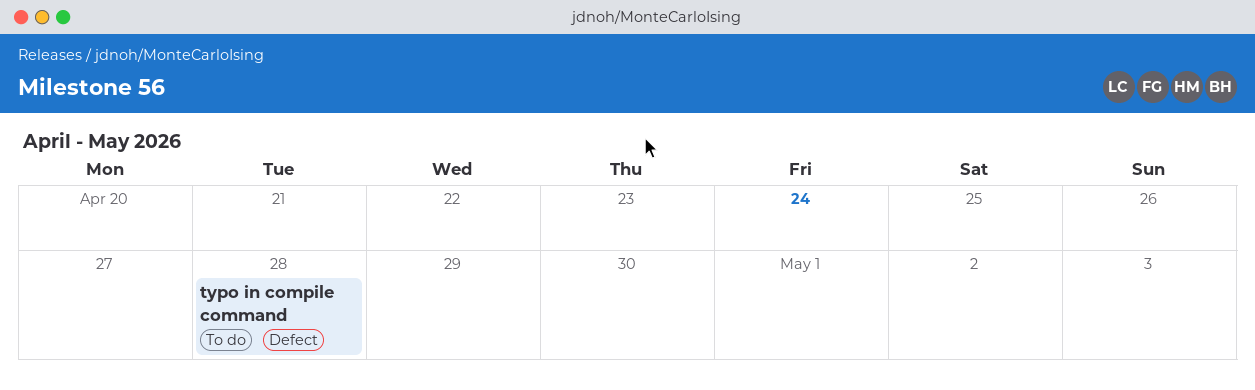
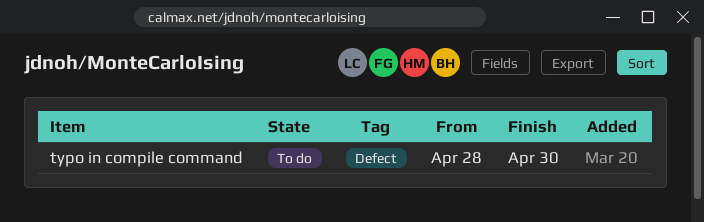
typo in compile command, due: Apr 28 -> Apr 30

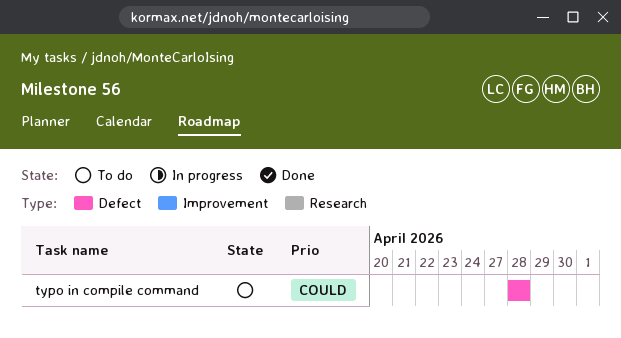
typo in compile command, due: Apr 30 -> Apr 28

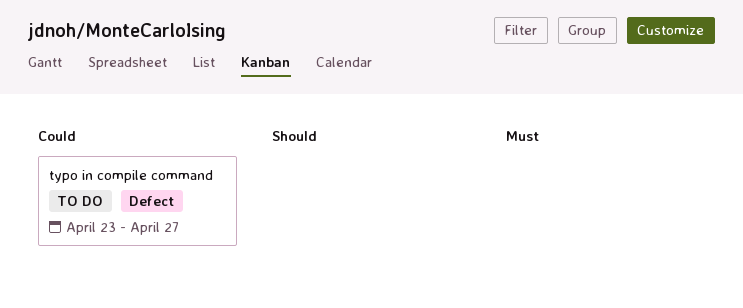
typo in compile command, start: Apr 28 -> Apr 23
typo in compile command, due: Apr 28 -> Apr 27

